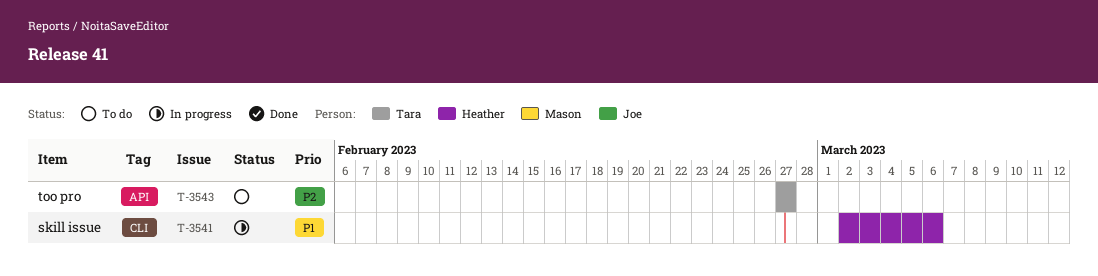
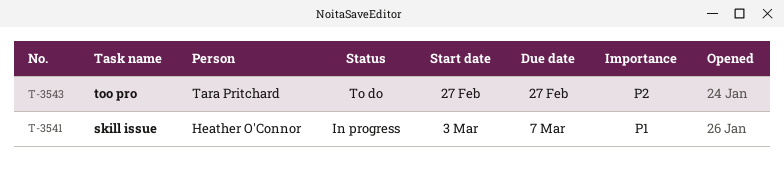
T-3541, start: Mar 2 -> Mar 3
T-3541, due: Mar 6 -> Mar 7

